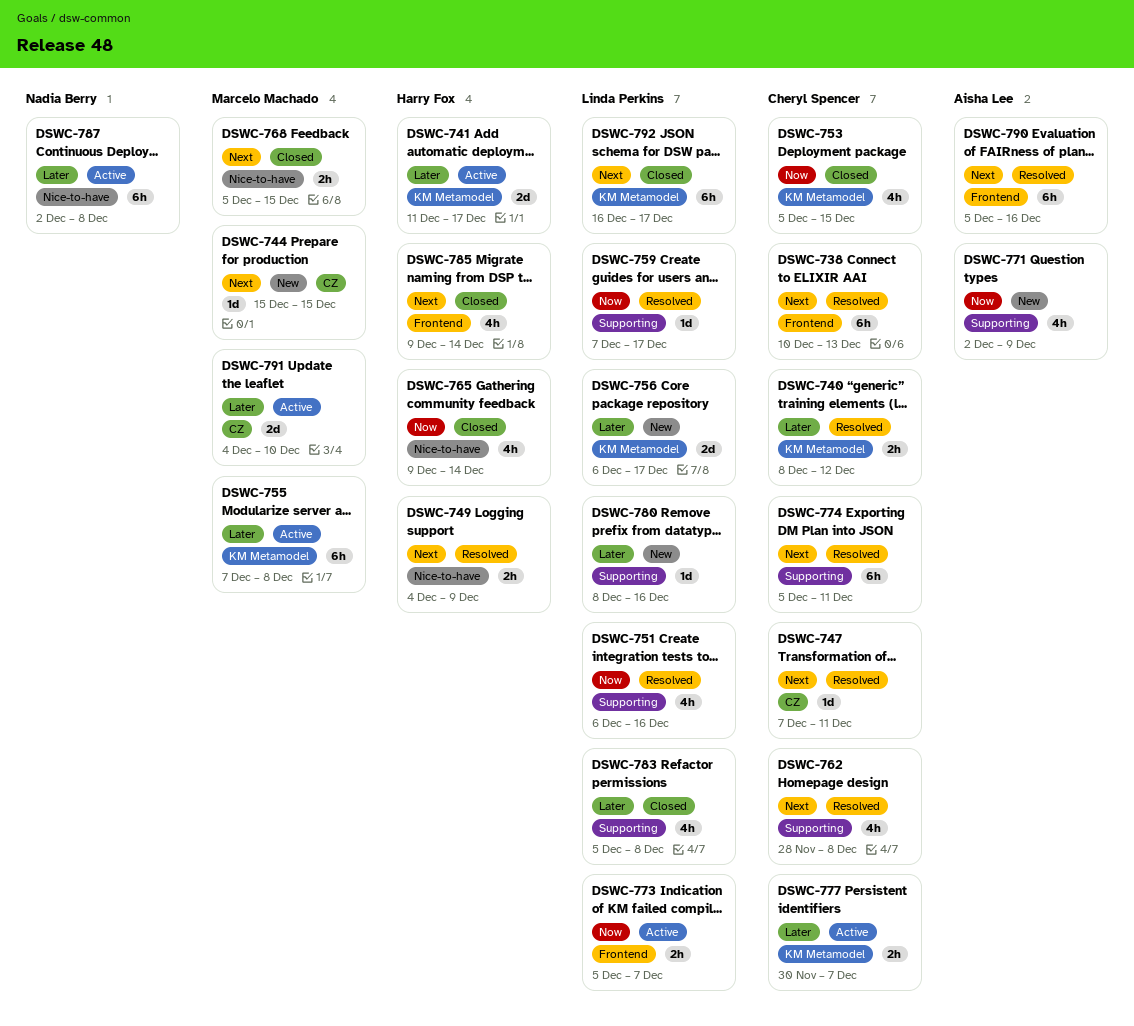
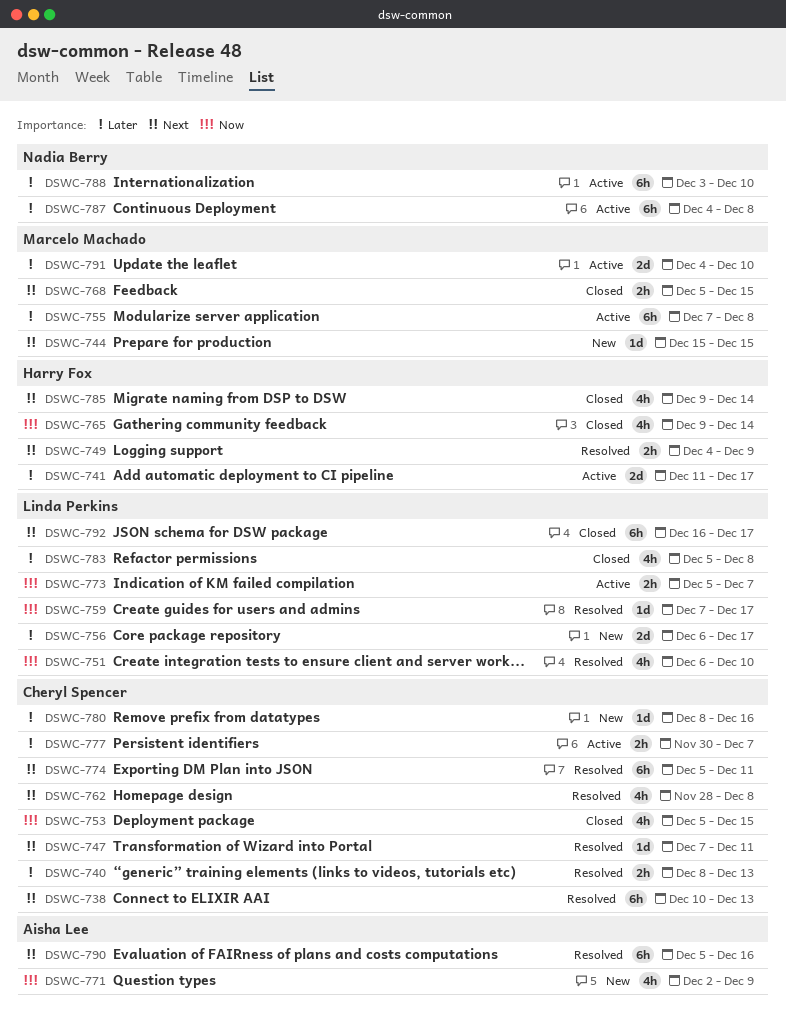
DSWC-740, due: Dec 12 -> Dec 13
DSWC-751, due: Dec 16 -> Dec 10
DSWC-780, owner: Linda Perkins -> Cheryl Spencer
DSWC-787, start: Dec 2 -> Dec 4
DSWC-788: none -> present

